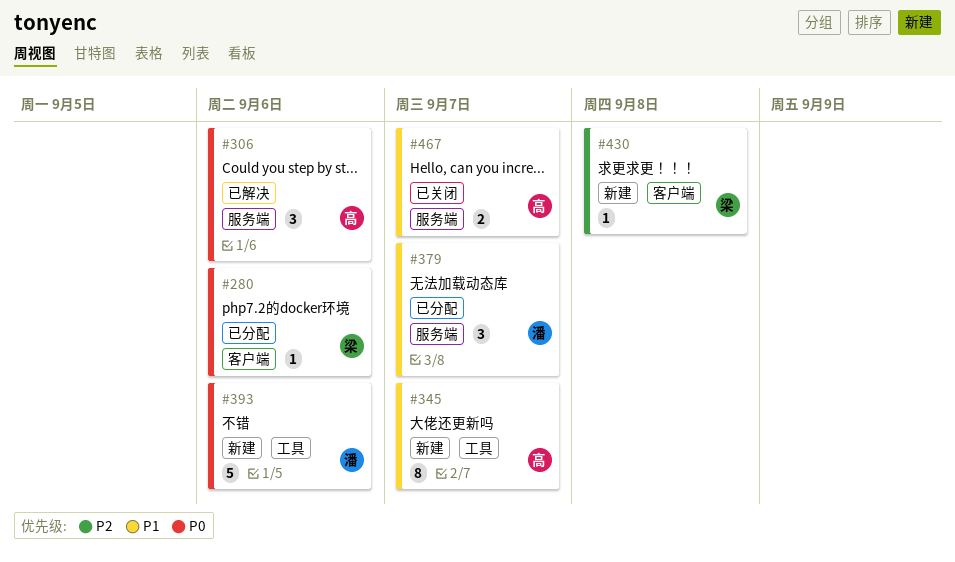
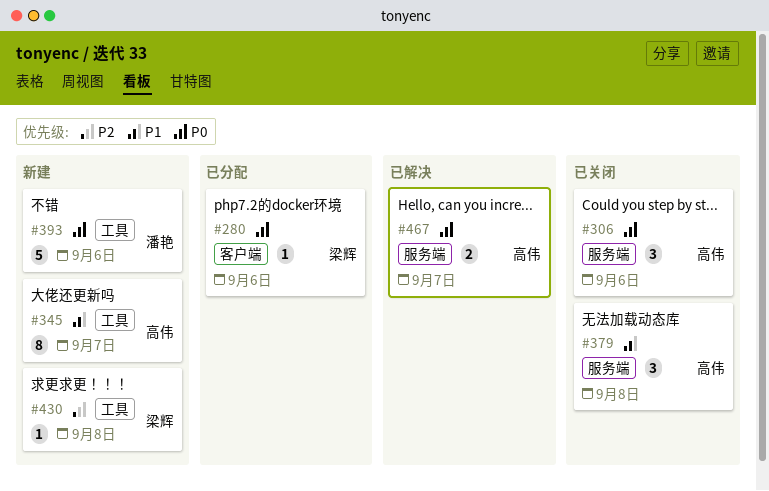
#306, status: 已解决 -> 已关闭
#379, status: 已分配 -> 已关闭
#379, owner: 潘艳 -> 高伟
#379, due: Sep 7 -> Sep 8
#430, label: 客户端 -> 工具
#467, status: 已关闭 -> 已解决
#467, priority: P1 -> P0

